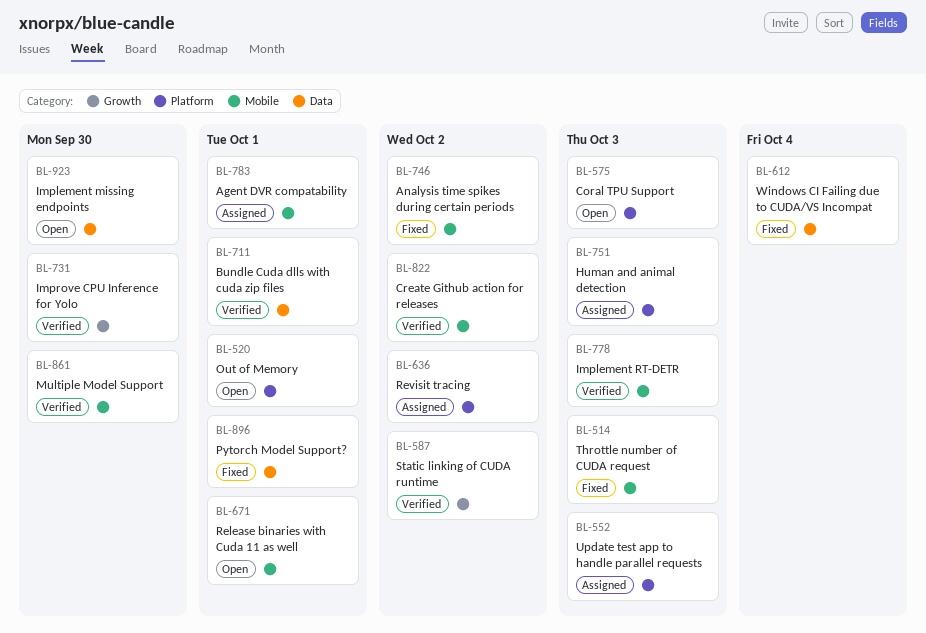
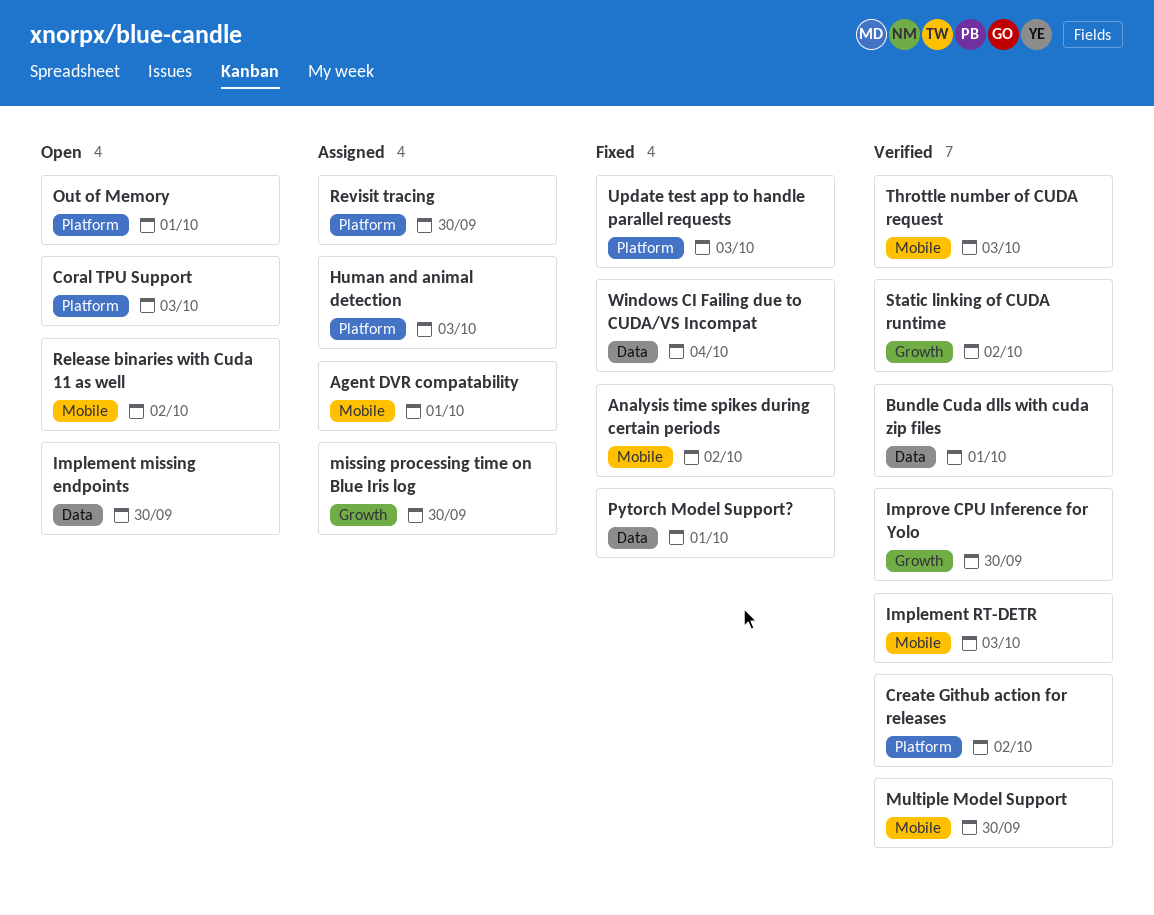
Create Github action for releases, label: Mobile -> Platform
missing processing time on Blue Iris log: none -> present
Release binaries with Cuda 11 as well, due: Oct 1 -> Oct 2
Revisit tracing, due: Oct 2 -> Sep 30
Throttle number of CUDA request, status: Fixed -> Verified
Update test app to handle parallel requests, status: Assigned -> Fixed

